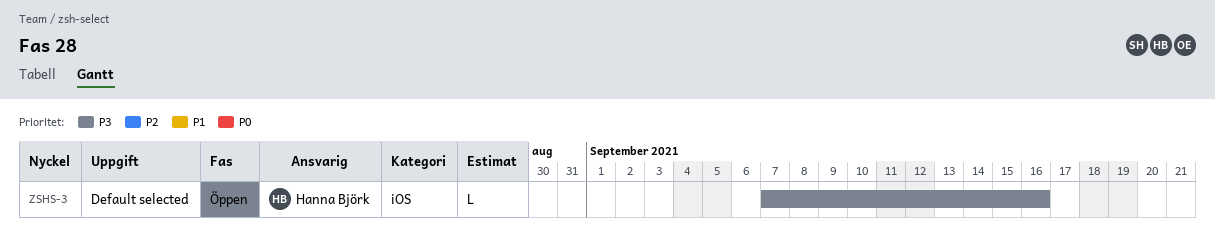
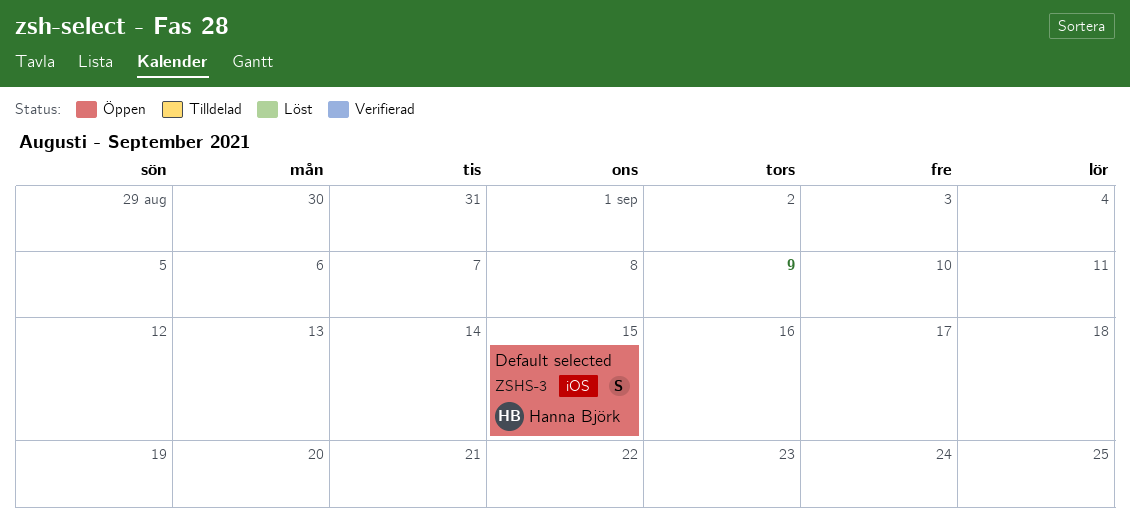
ZSHS-3, estimate: L -> S
ZSHS-3, due: Sep 16 -> Sep 15

